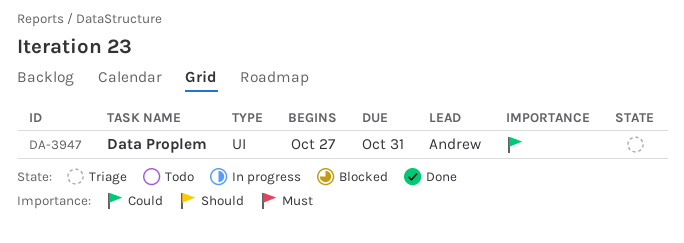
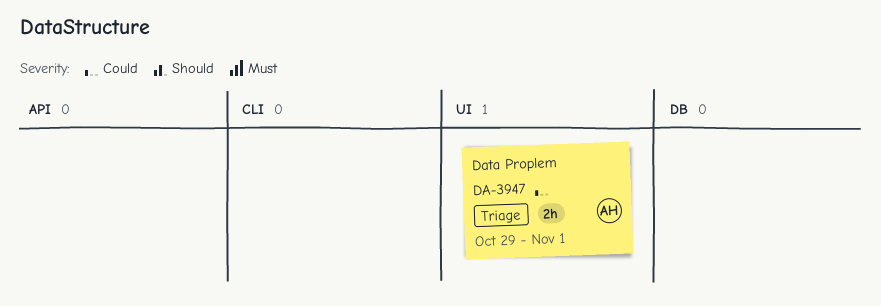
DA-3947, start: Oct 27 -> Oct 29
DA-3947, due: Oct 31 -> Nov 1

